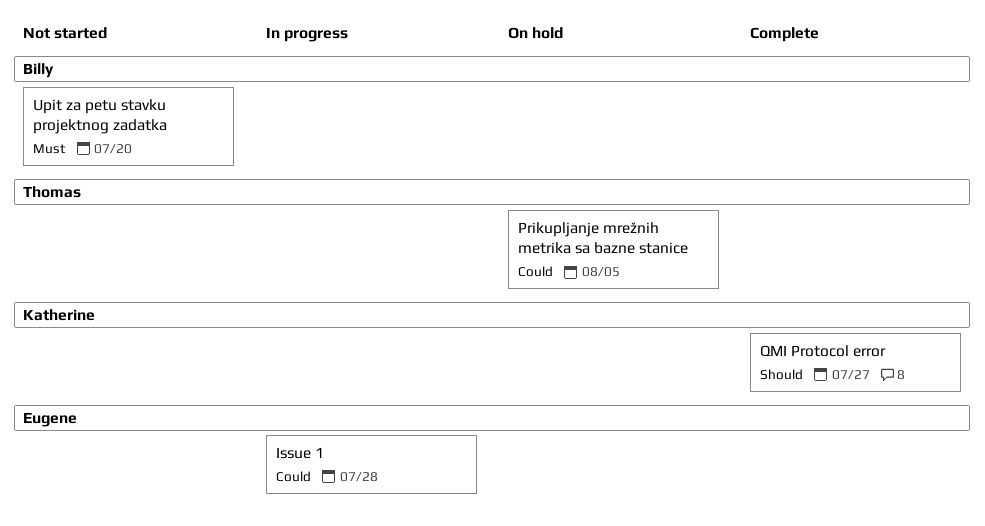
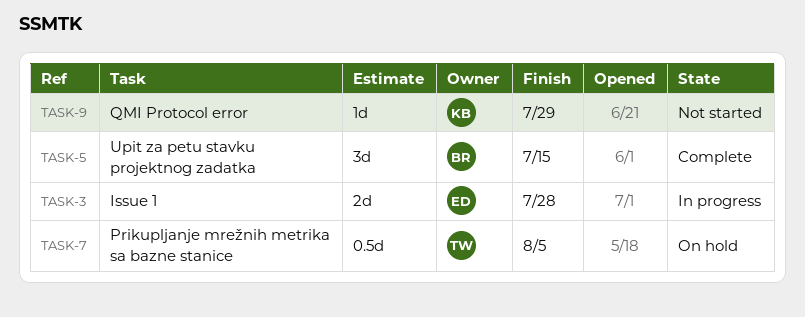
QMI Protocol error, status: Complete -> Not started
QMI Protocol error, due: Jul 27 -> Jul 29
Upit za petu stavku projektnog zadatka, status: Not started -> Complete
Upit za petu stavku projektnog zadatka, due: Jul 20 -> Jul 15

